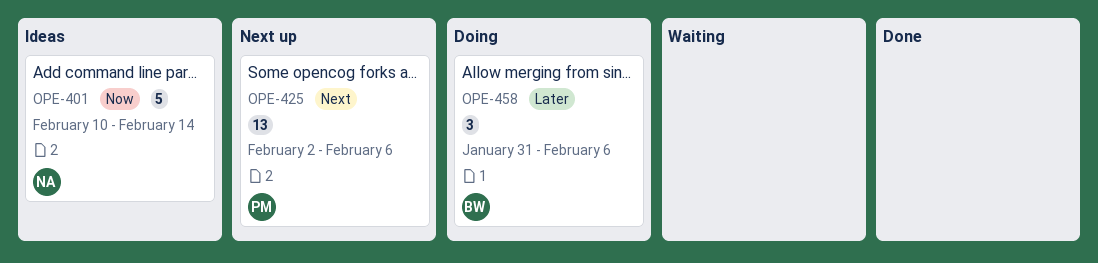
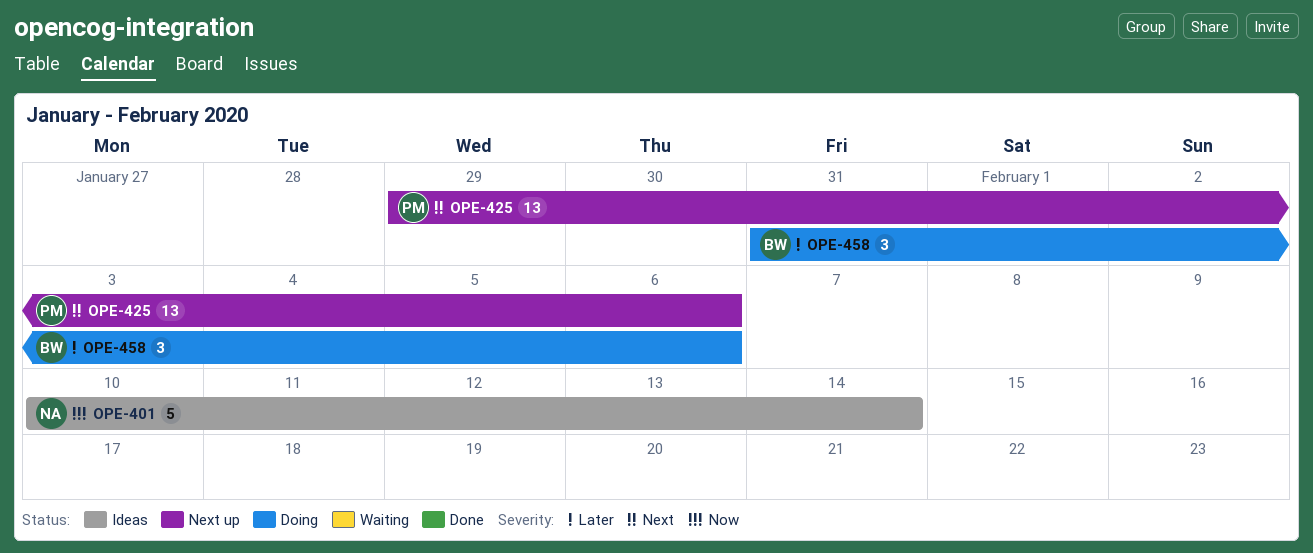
OPE-425, start: Feb 2 -> Jan 29

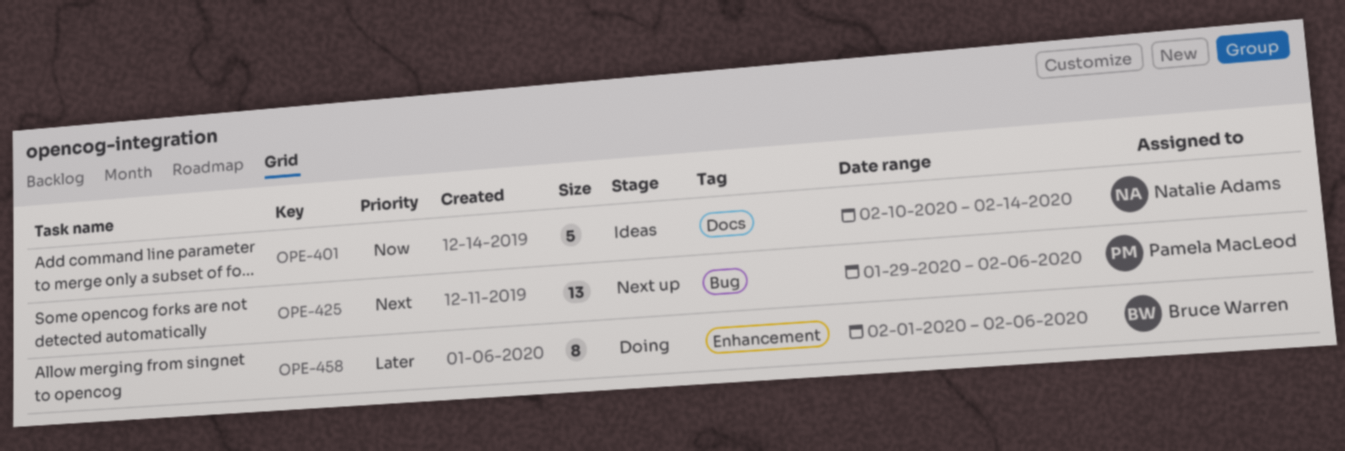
OPE-458, estimate: 3 -> 8
OPE-458, start: Jan 31 -> Feb 1

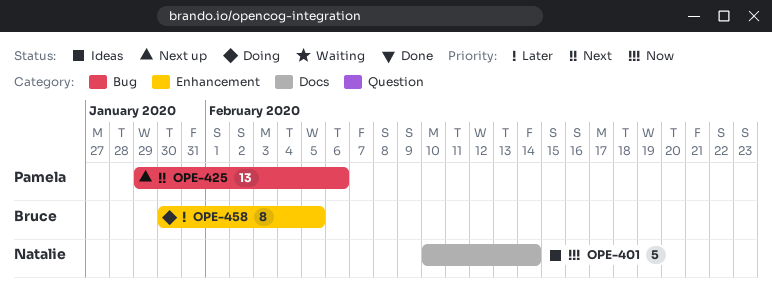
OPE-458, start: Feb 1 -> Jan 30
OPE-458, due: Feb 6 -> Feb 5

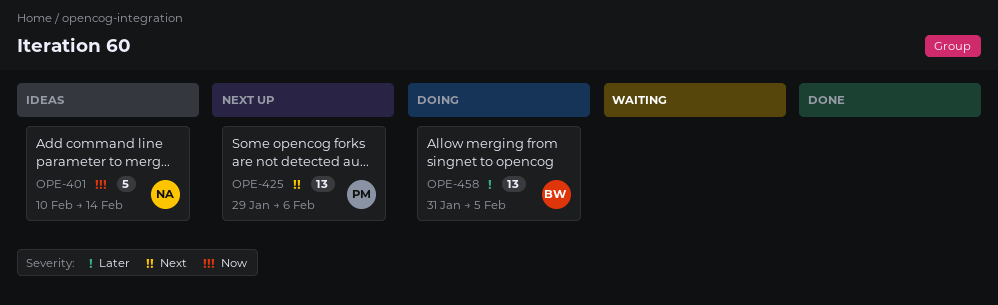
OPE-458, estimate: 8 -> 13
OPE-458, start: Jan 30 -> Jan 31

